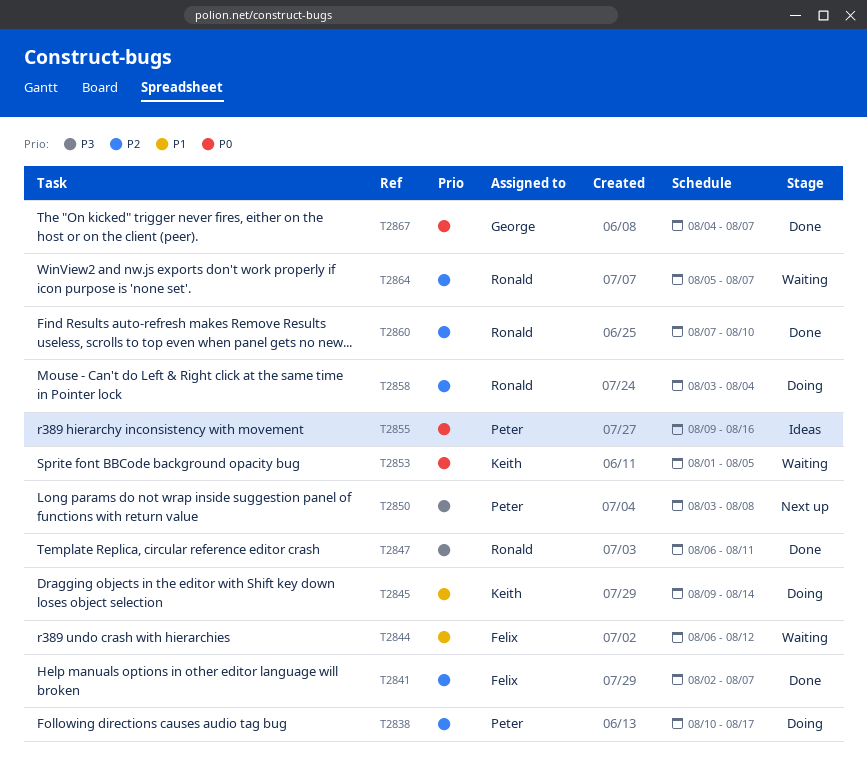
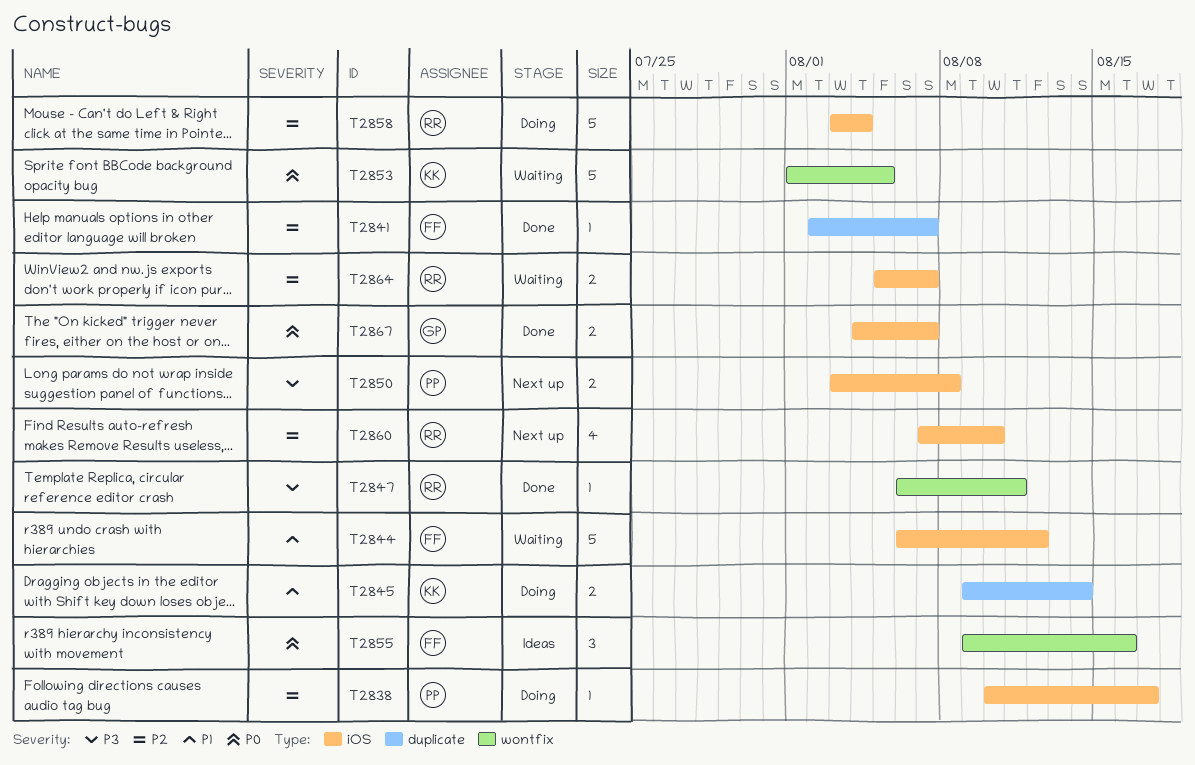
T2855, owner: Peter -> Felix
T2860, status: Done -> Next up

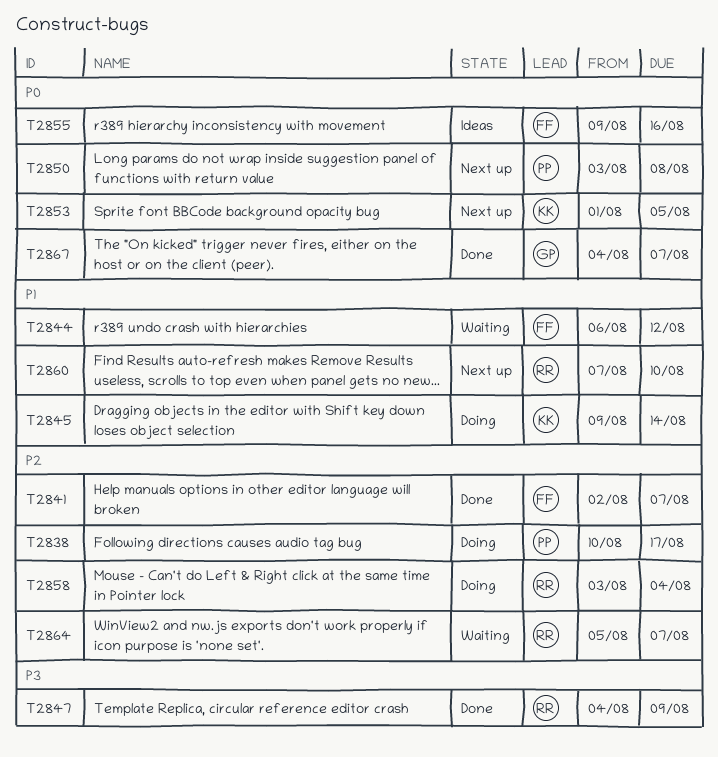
T2847, start: Aug 6 -> Aug 4
T2847, due: Aug 11 -> Aug 9
T2850, priority: P3 -> P0
T2853, status: Waiting -> Next up
T2860, priority: P2 -> P1

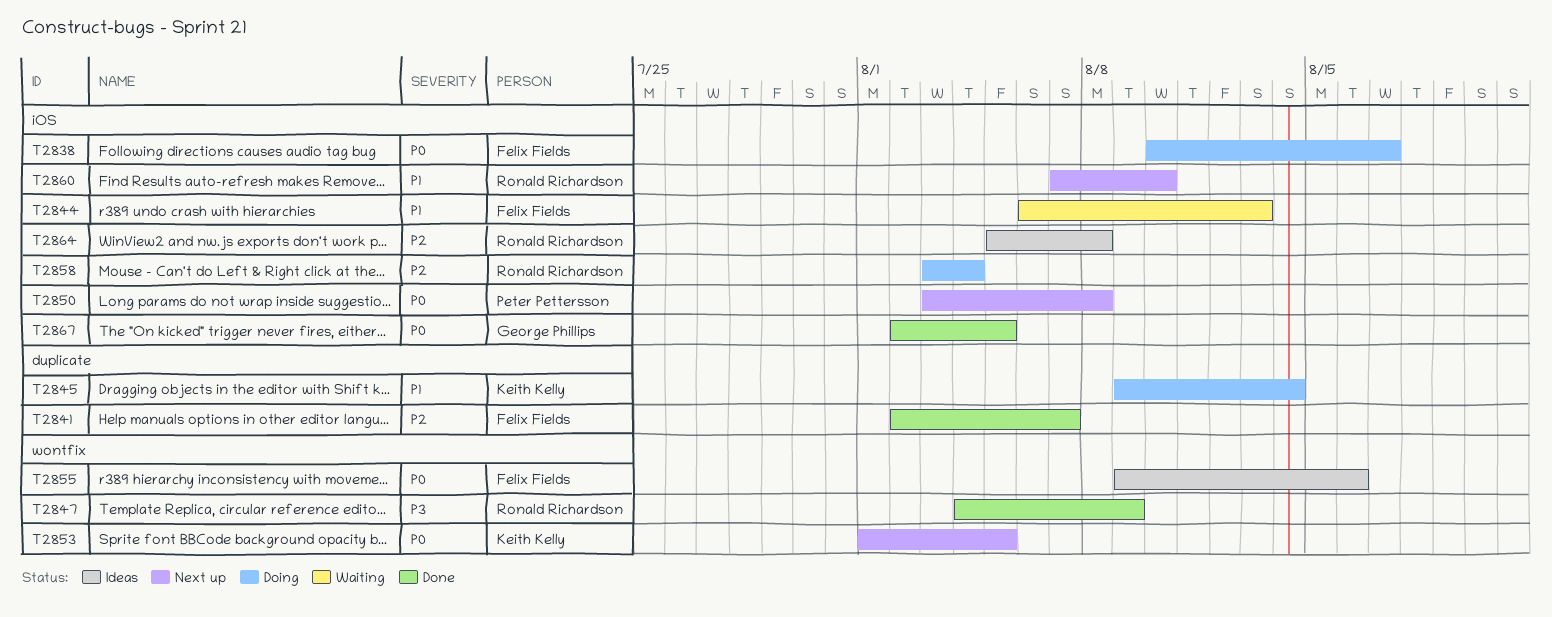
T2838, owner: Peter Pettersson -> Felix Fields
T2838, priority: P2 -> P0
T2844, due: Aug 12 -> Aug 13
T2864, status: Waiting -> Ideas
T2864, due: Aug 7 -> Aug 8
T2867, start: Aug 4 -> Aug 2
T2867, due: Aug 7 -> Aug 5

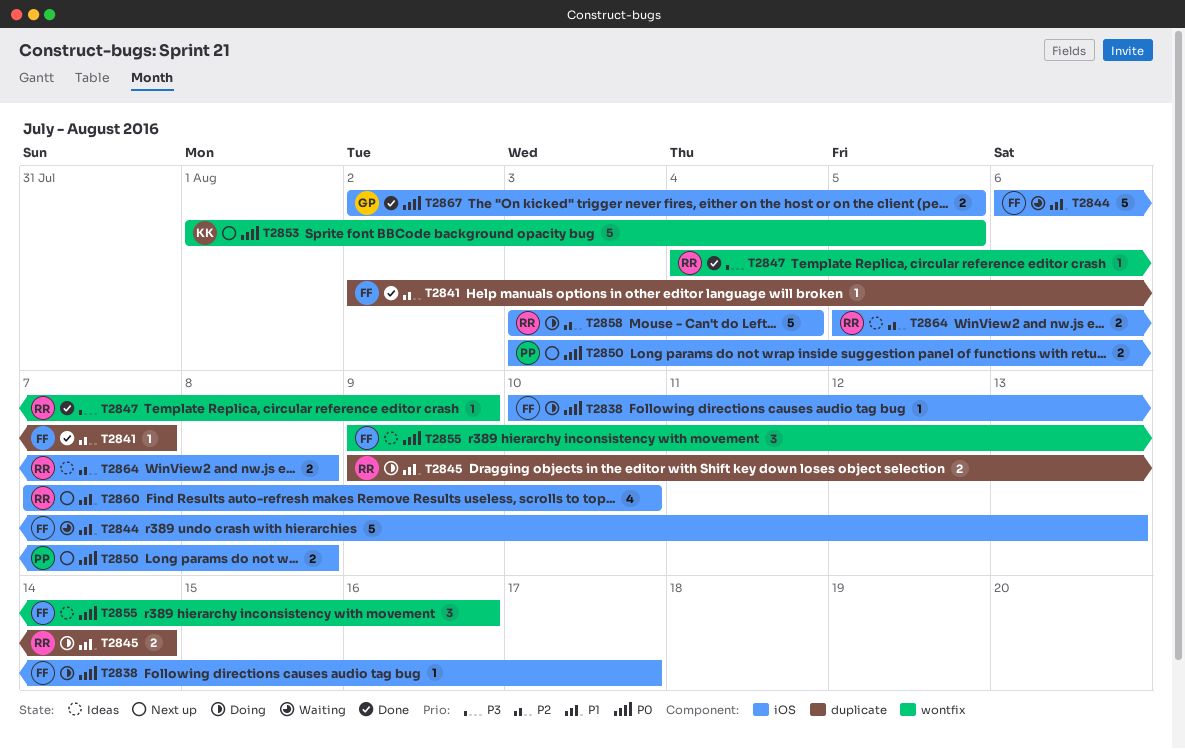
T2845, owner: Keith Kelly -> Ronald Richardson

